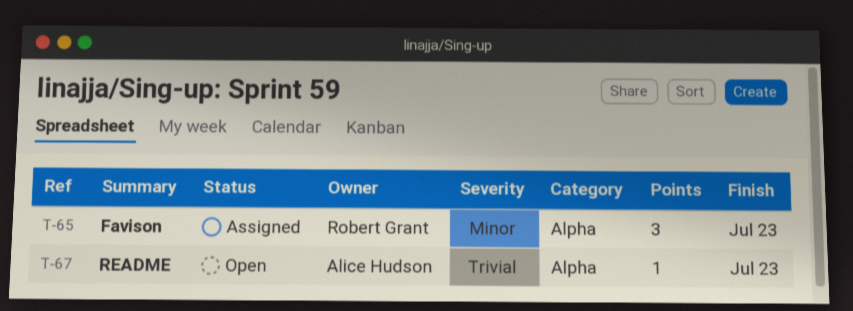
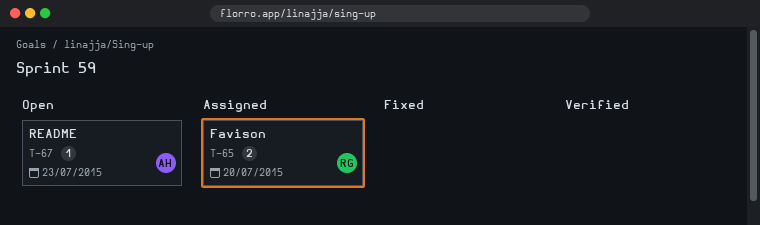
T-65, estimate: 3 -> 2
T-65, due: Jul 23 -> Jul 20

